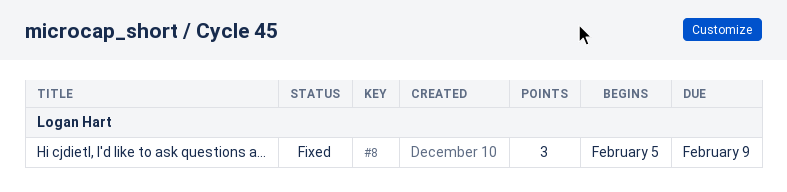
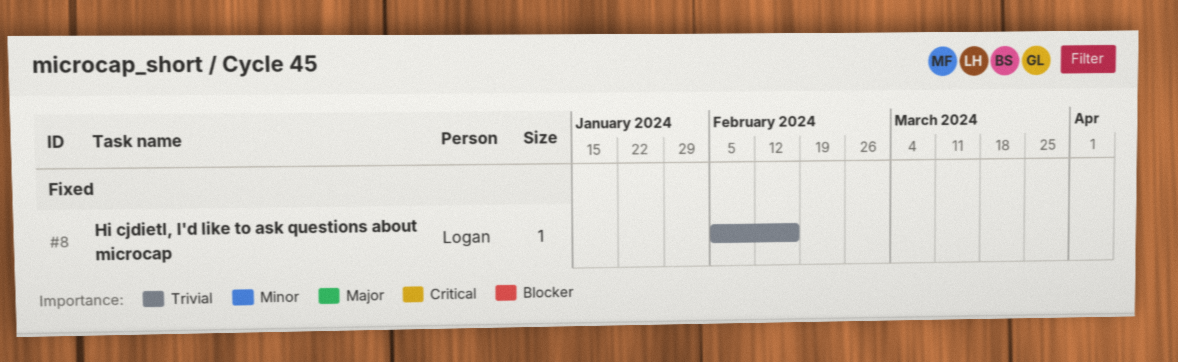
#8, estimate: 3 -> 1
#8, due: Feb 9 -> Feb 16

